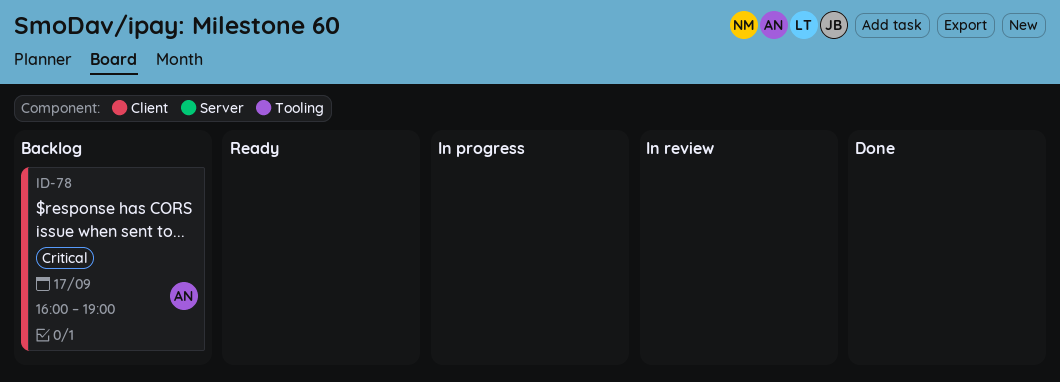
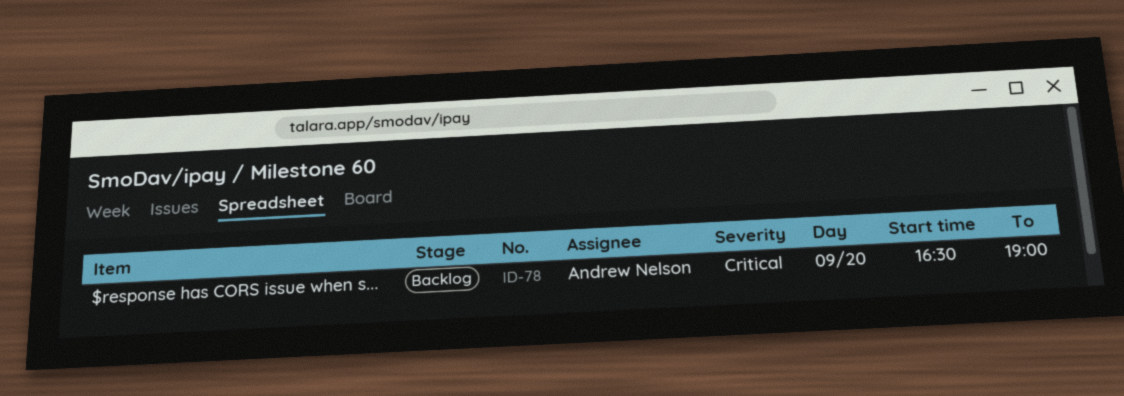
ID-78, day: Sep 17 -> Sep 20
ID-78, begins: 16:00 -> 16:30

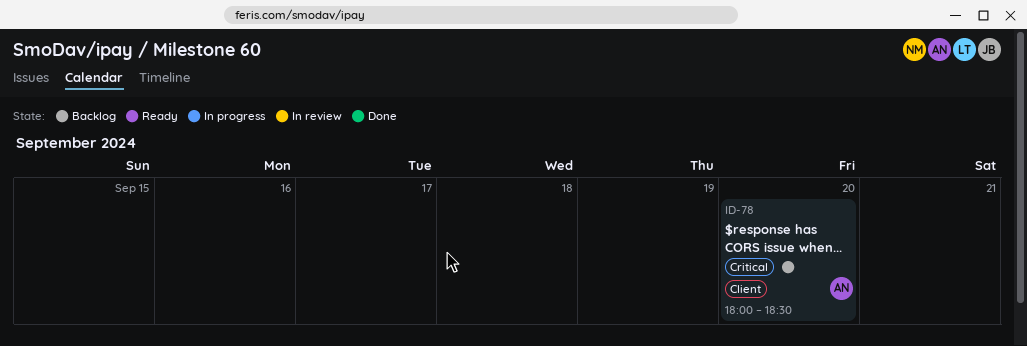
ID-78, begins: 16:30 -> 18:00
ID-78, ends: 19:00 -> 18:30

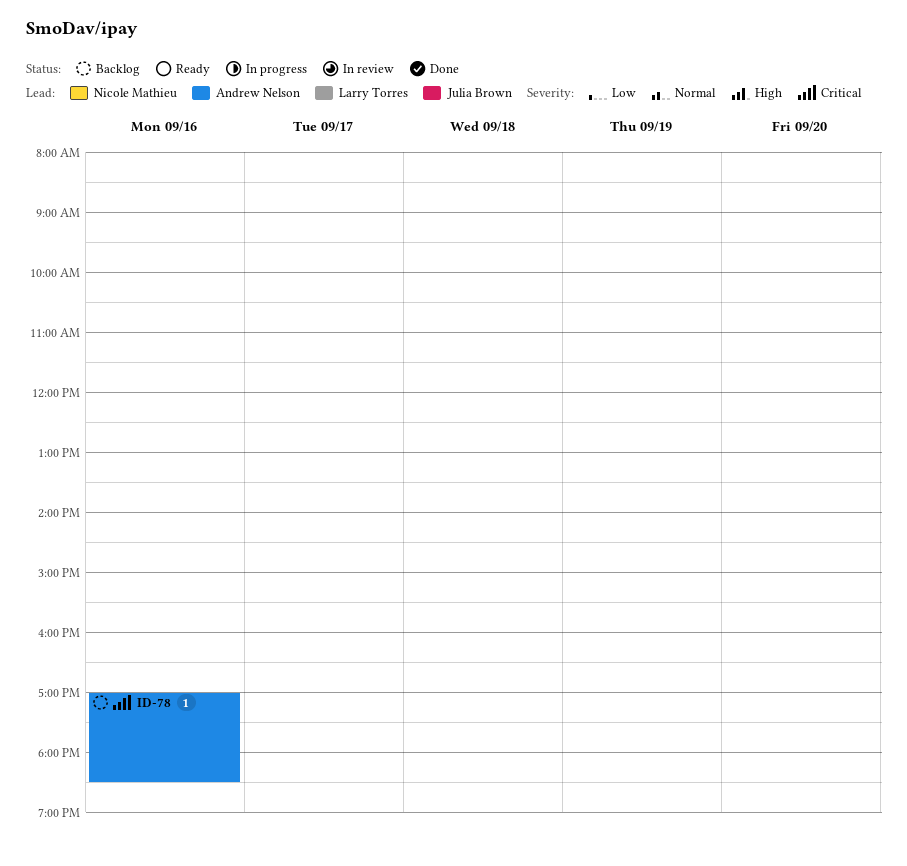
ID-78, day: Sep 20 -> Sep 16
ID-78, begins: 18:00 -> 17:00

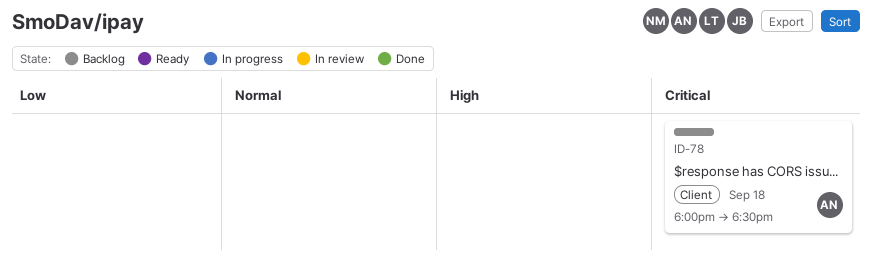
ID-78, day: Sep 16 -> Sep 18
ID-78, begins: 17:00 -> 18:00

